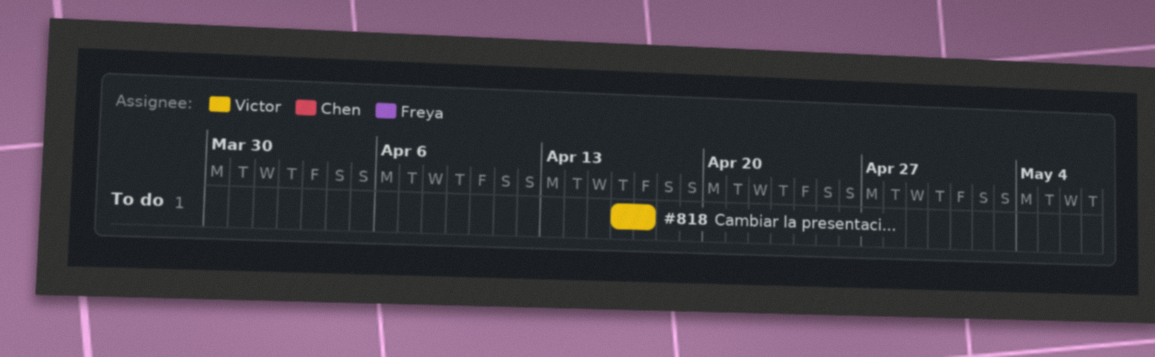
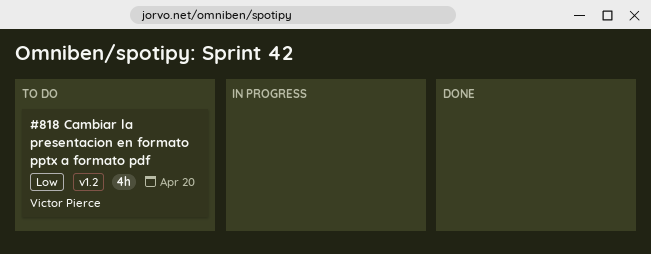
#818, due: Apr 17 -> Apr 20

